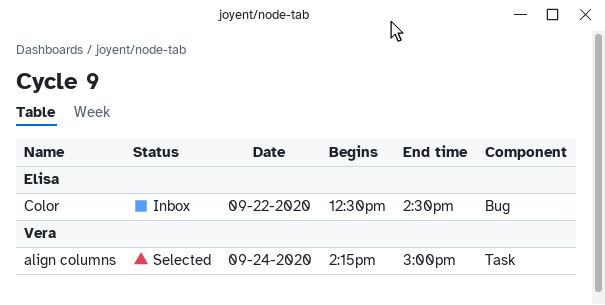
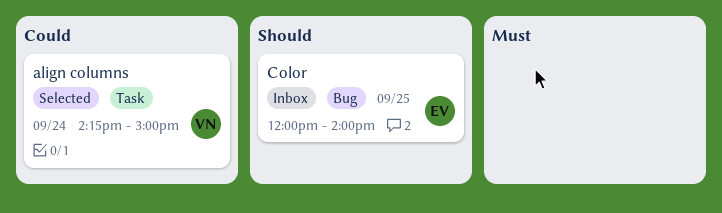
Color, day: Sep 22 -> Sep 25
Color, begins: 12:30 -> 12:00
Color, ends: 14:30 -> 14:00

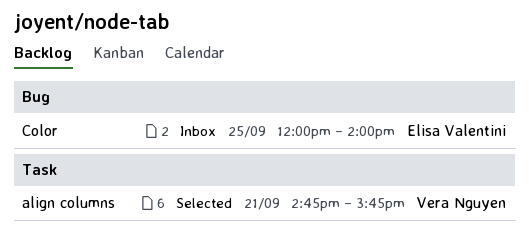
align columns, day: Sep 24 -> Sep 21
align columns, begins: 14:15 -> 14:45
align columns, ends: 15:00 -> 15:45

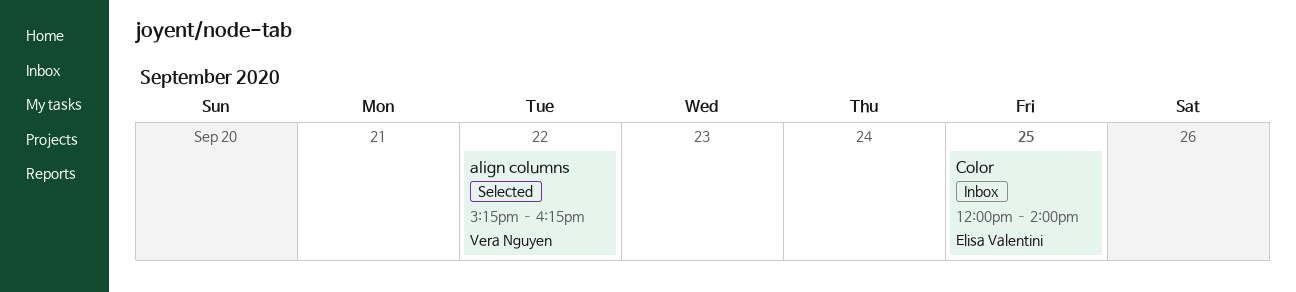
align columns, day: Sep 21 -> Sep 22
align columns, begins: 14:45 -> 15:15
align columns, ends: 15:45 -> 16:15

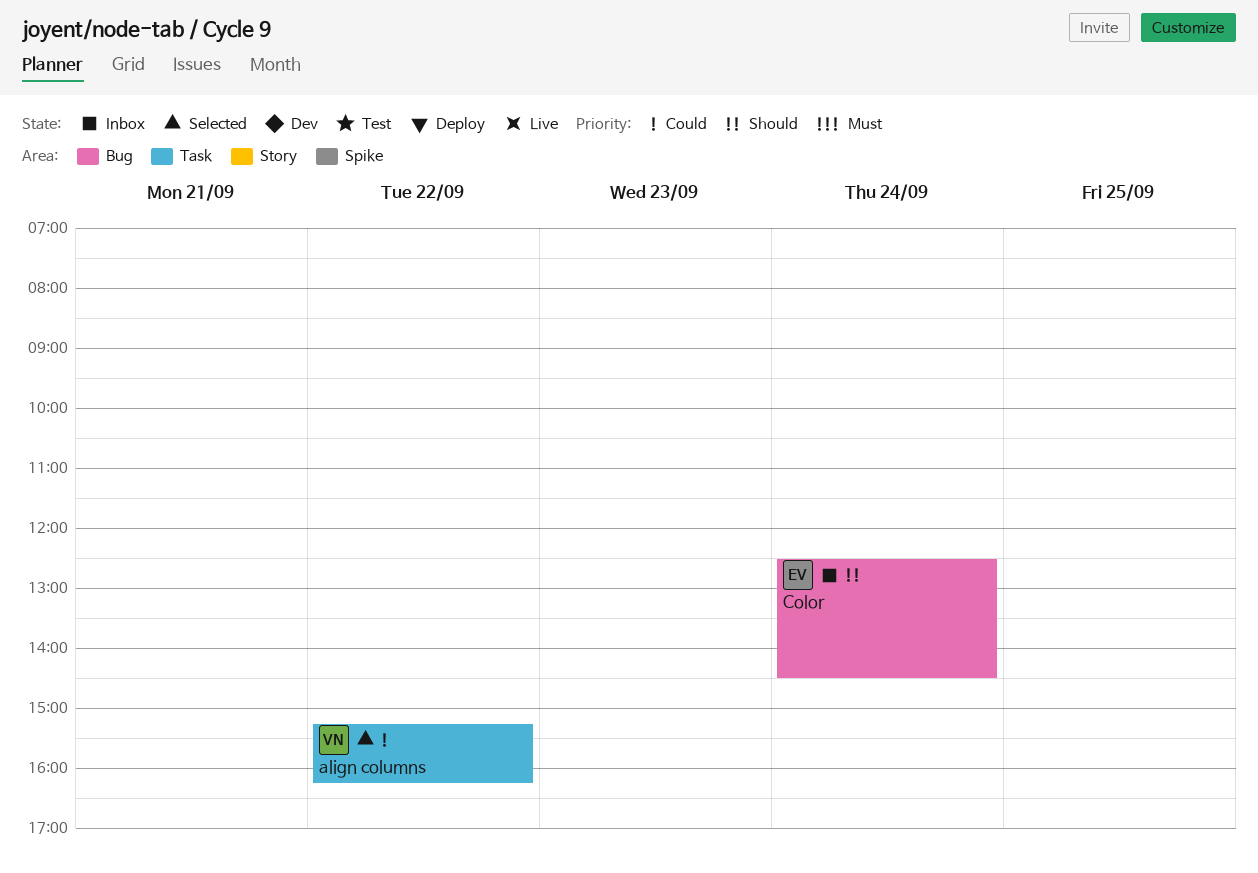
Color, day: Sep 25 -> Sep 24
Color, begins: 12:00 -> 12:30
Color, ends: 14:00 -> 14:30

